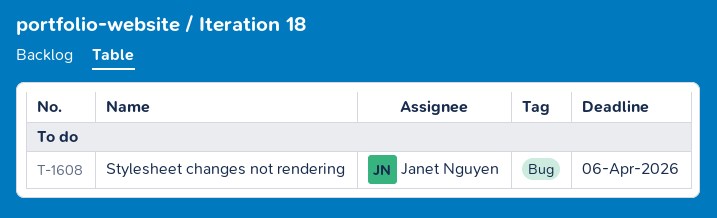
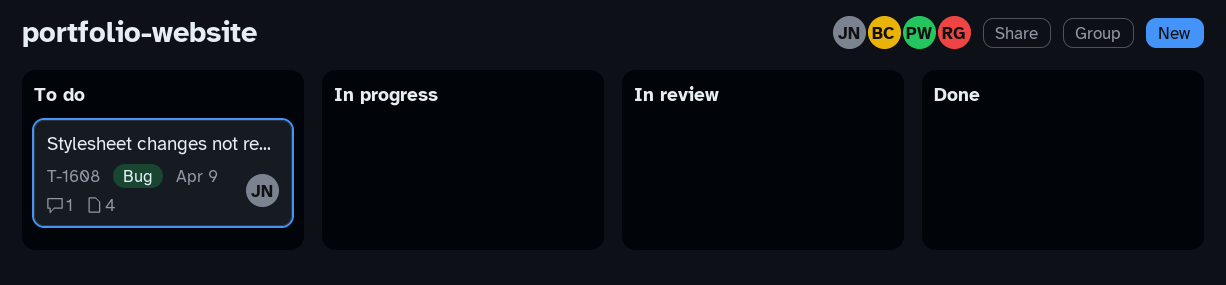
T-1608, due: Apr 6 -> Apr 9

